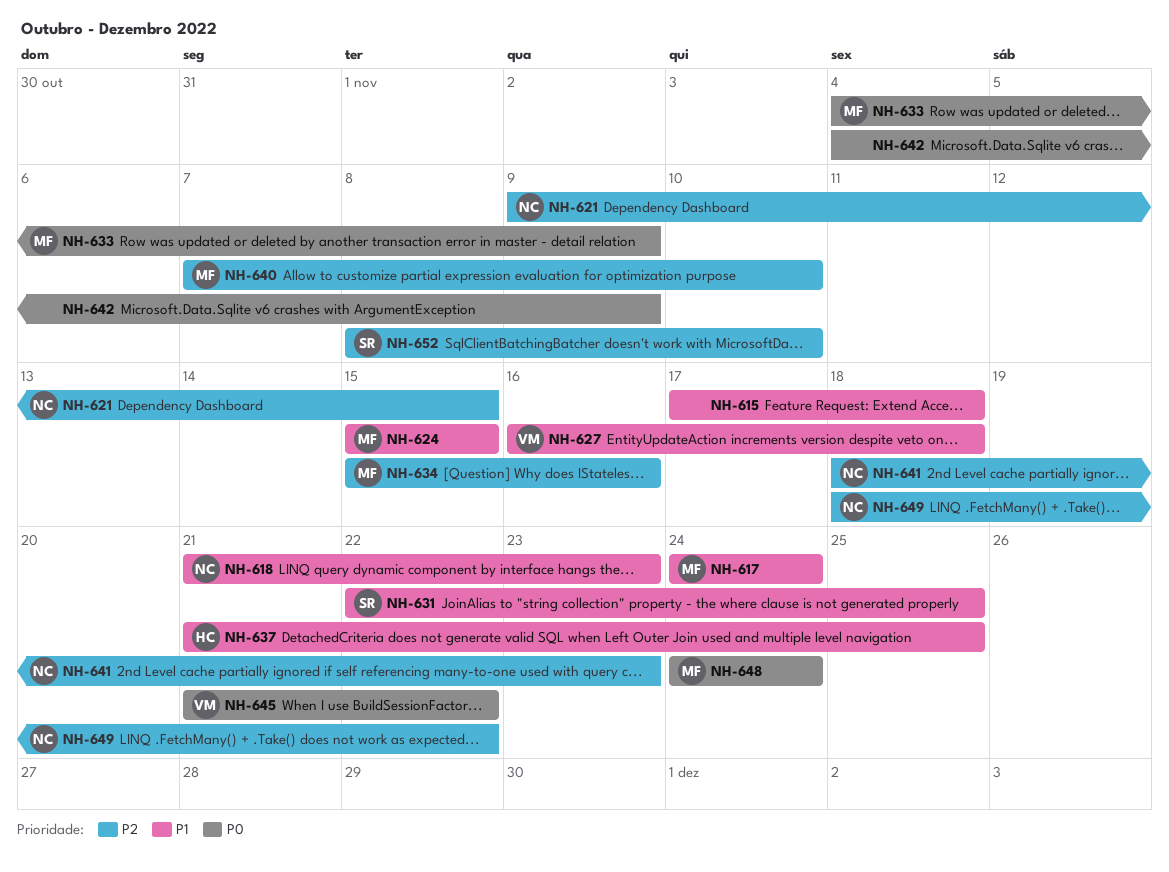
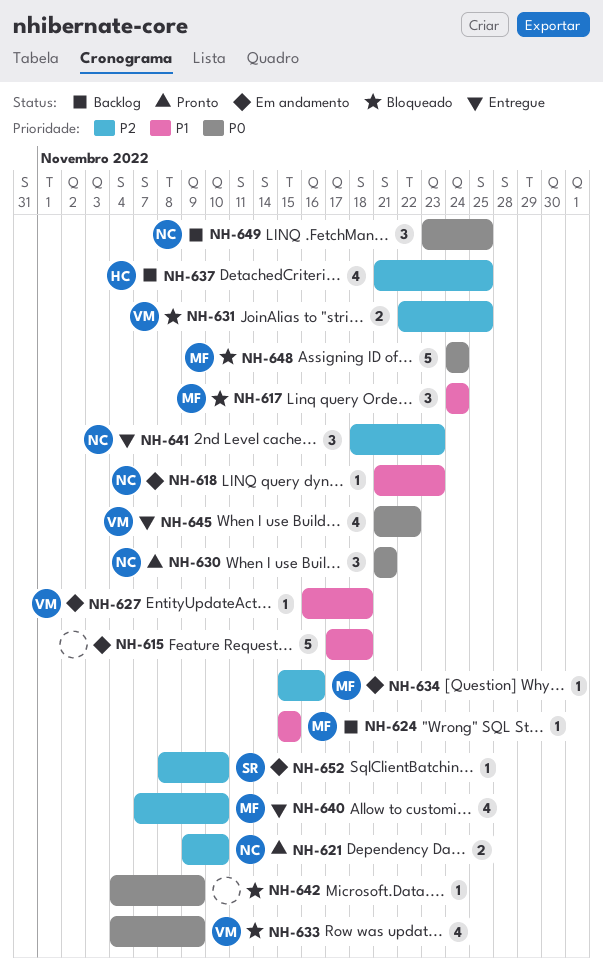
NH-621, due: Nov 15 -> Nov 10
NH-630: none -> present
NH-631, owner: SR -> VM
NH-631, priority: P1 -> P2
NH-633, owner: MF -> VM
NH-637, priority: P1 -> P2
NH-649, priority: P2 -> P0
NH-649, start: Nov 18 -> Nov 23
NH-649, due: Nov 22 -> Nov 25

